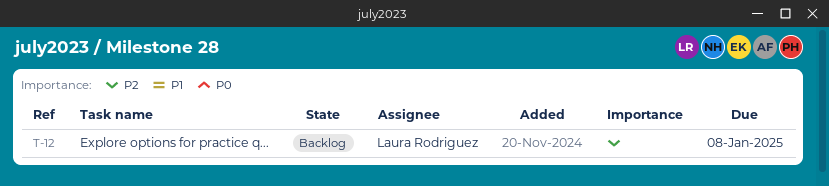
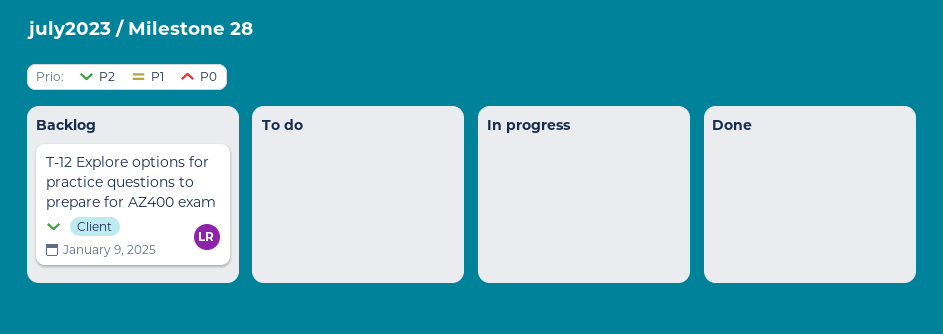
T-12, due: Jan 8 -> Jan 9

